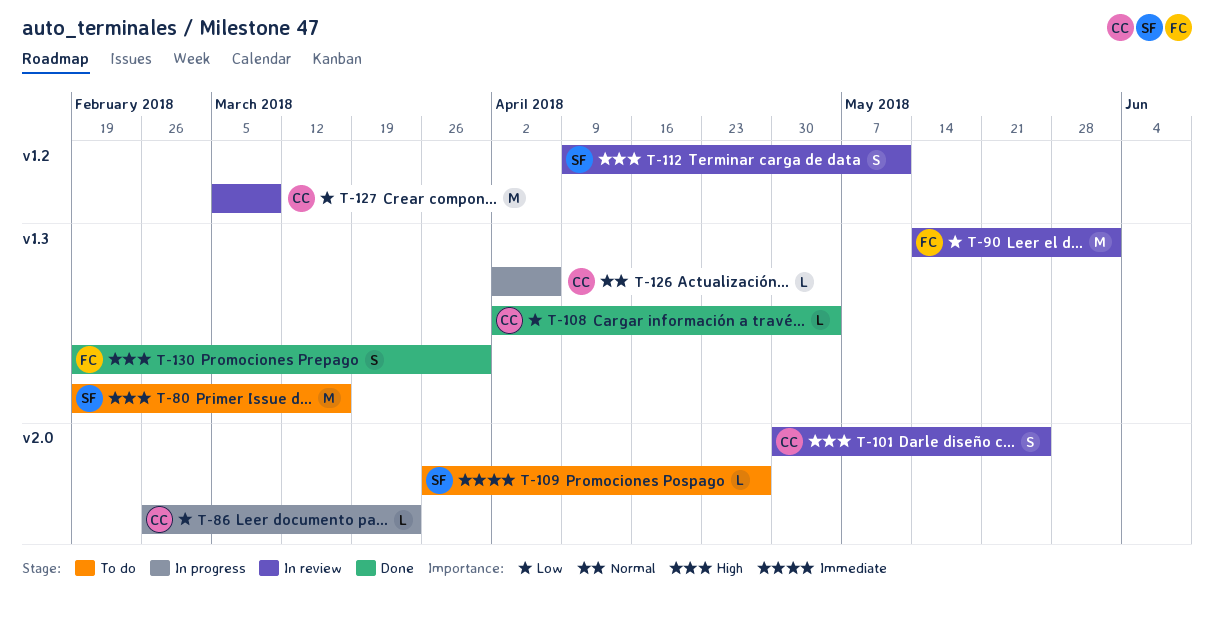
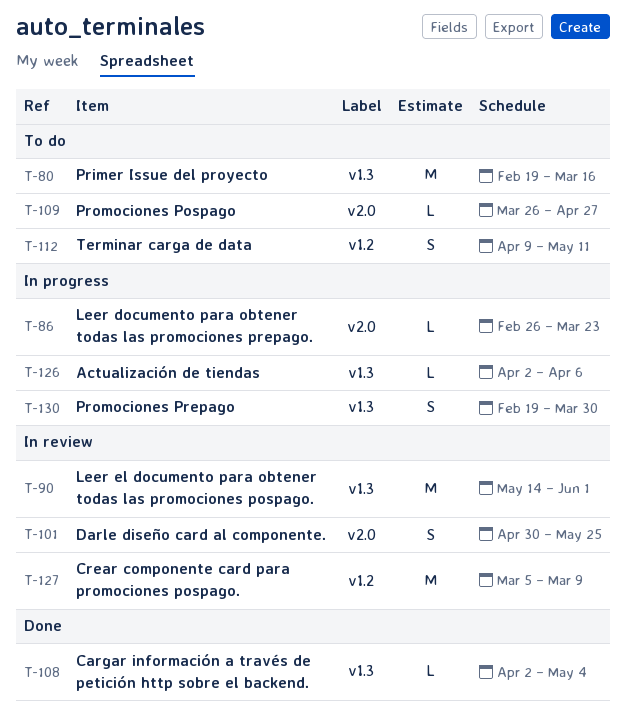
T-112, status: In review -> To do
T-130, status: Done -> In progress

